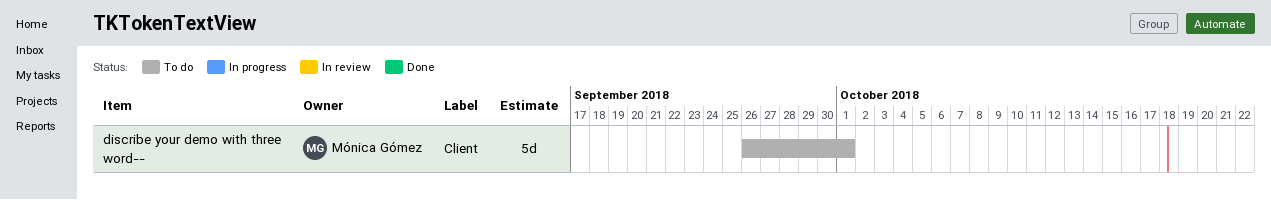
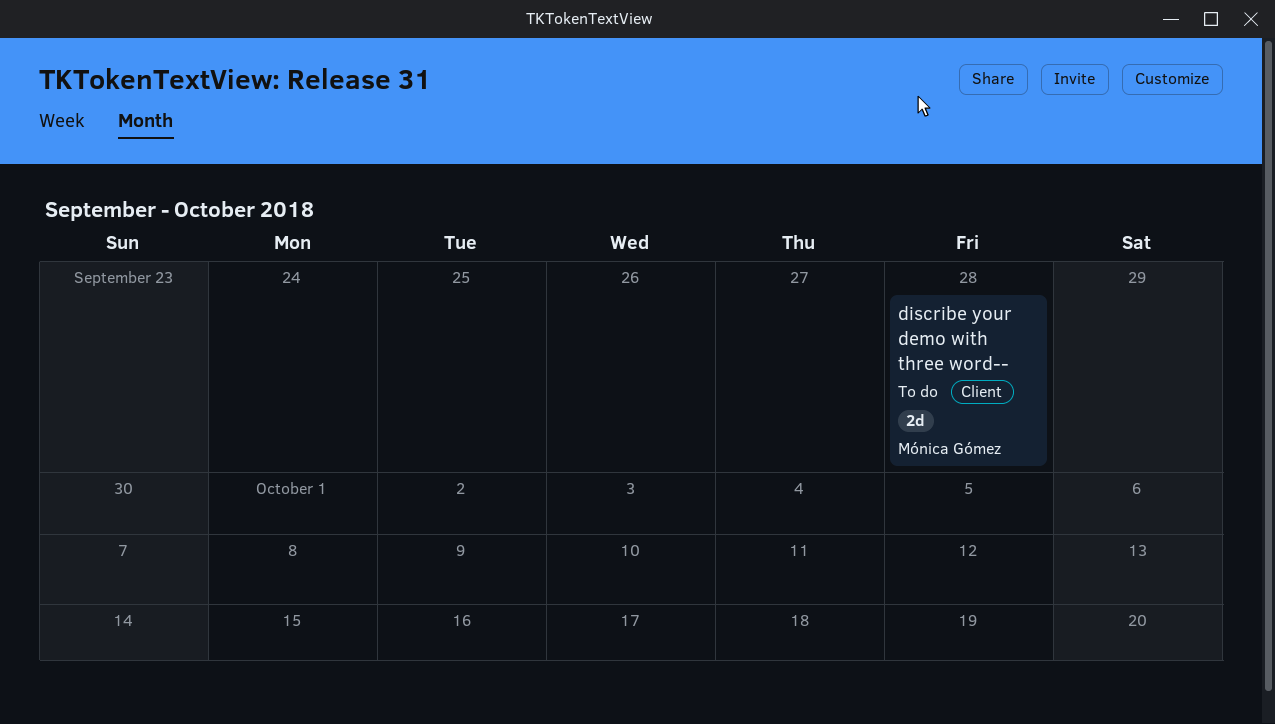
discribe your demo with three word--, estimate: 5d -> 2d
discribe your demo with three word--, due: Oct 1 -> Sep 28

